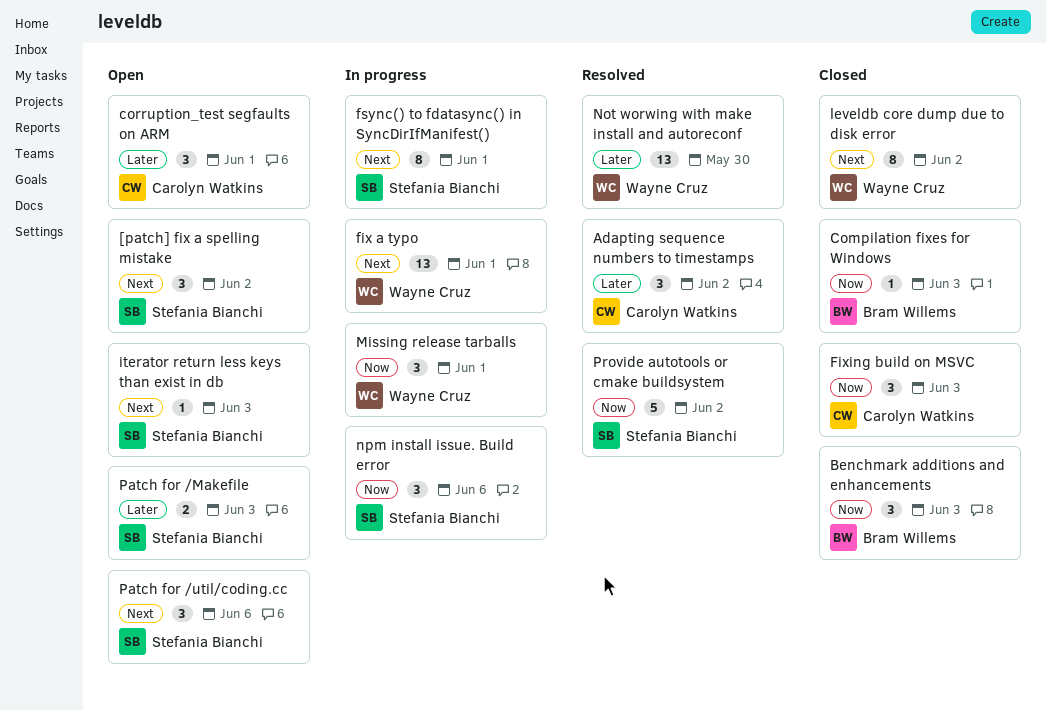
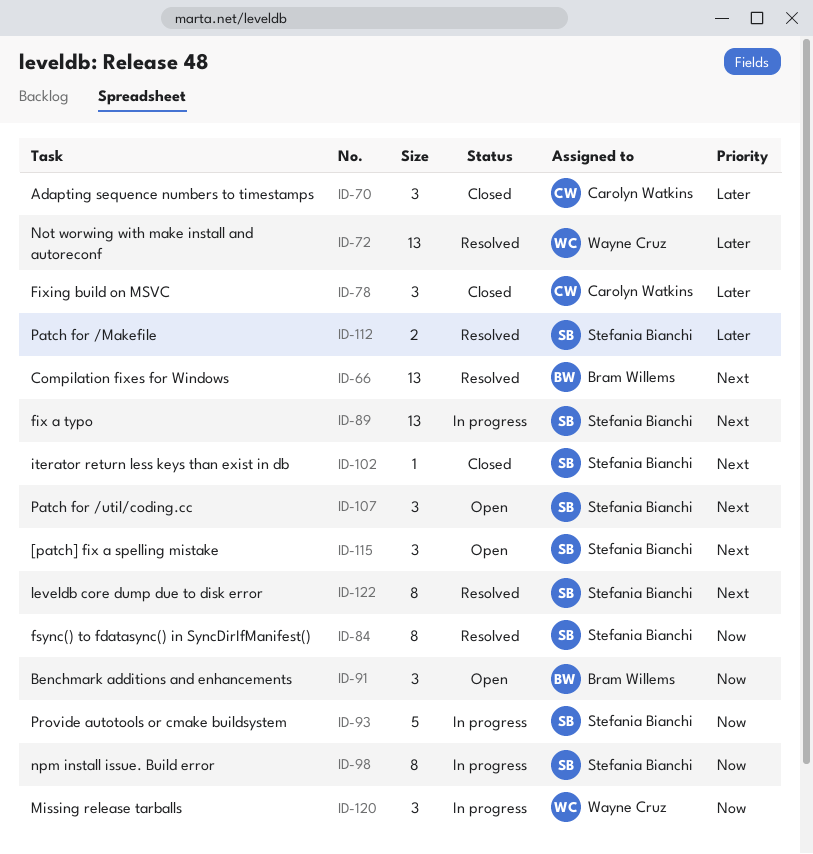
Adapting sequence numbers to timestamps, status: Resolved -> Closed
Benchmark additions and enhancements, status: Closed -> Open
Compilation fixes for Windows, status: Closed -> Resolved
Compilation fixes for Windows, priority: Now -> Next
Compilation fixes for Windows, estimate: 1 -> 13
corruption_test segfaults on ARM: present -> none
fix a typo, owner: Wayne Cruz -> Stefania Bianchi
Fixing build on MSVC, priority: Now -> Later
fsync() to fdatasync() in SyncDirIfManifest(), status: In progress -> Resolved
fsync() to fdatasync() in SyncDirIfManifest(), priority: Next -> Now
iterator return less keys than exist in db, status: Open -> Closed
leveldb core dump due to disk error, status: Closed -> Resolved
leveldb core dump due to disk error, owner: Wayne Cruz -> Stefania Bianchi
npm install issue. Build error, estimate: 3 -> 8
Patch for /Makefile, status: Open -> Resolved
Provide autotools or cmake buildsystem, status: Resolved -> In progress

